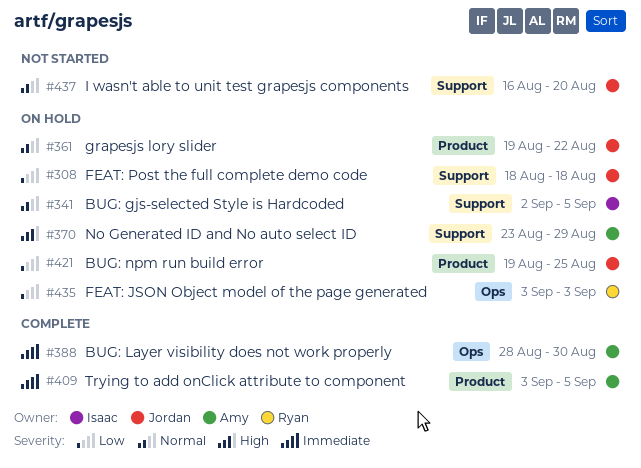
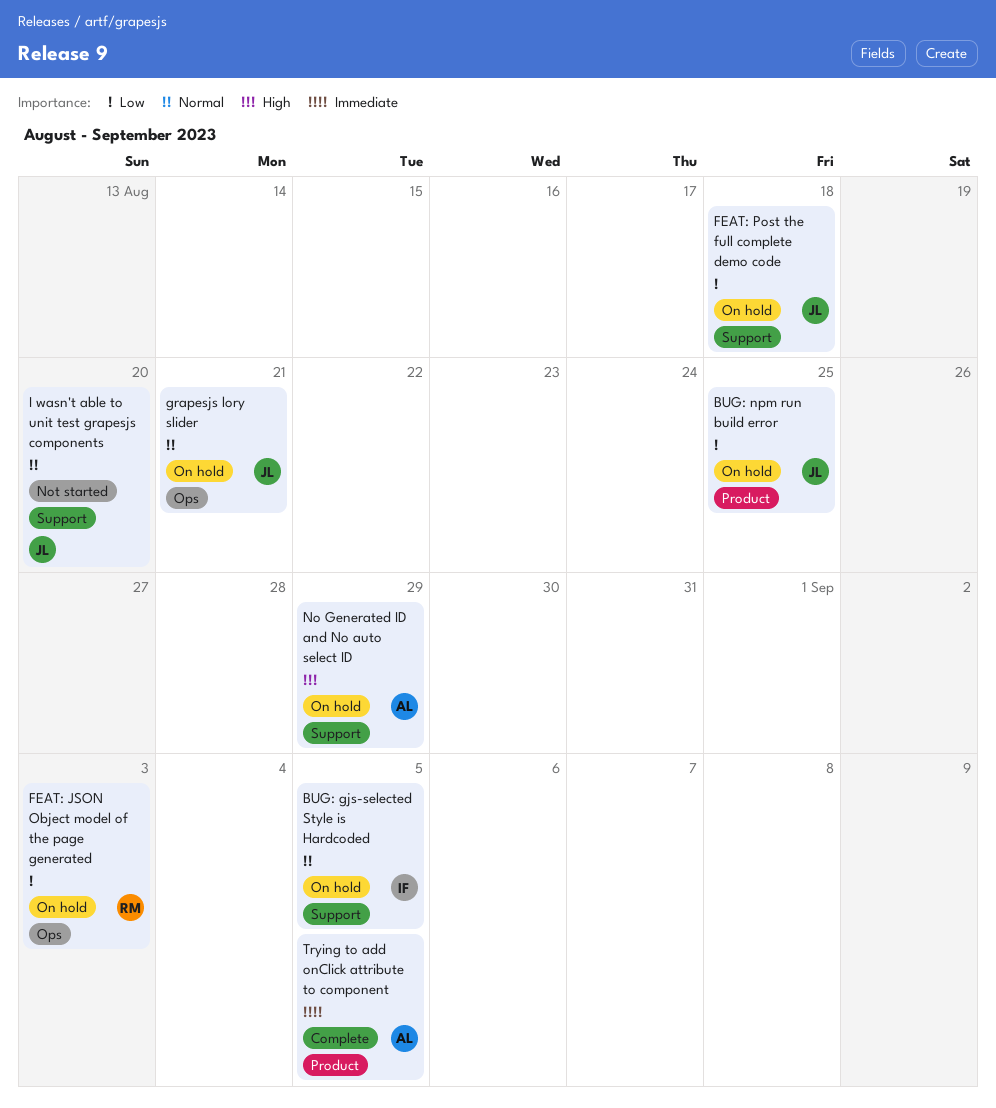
BUG: Layer visibility does not work properly: present -> none
grapesjs lory slider, label: Product -> Ops
grapesjs lory slider, due: Aug 22 -> Aug 21

